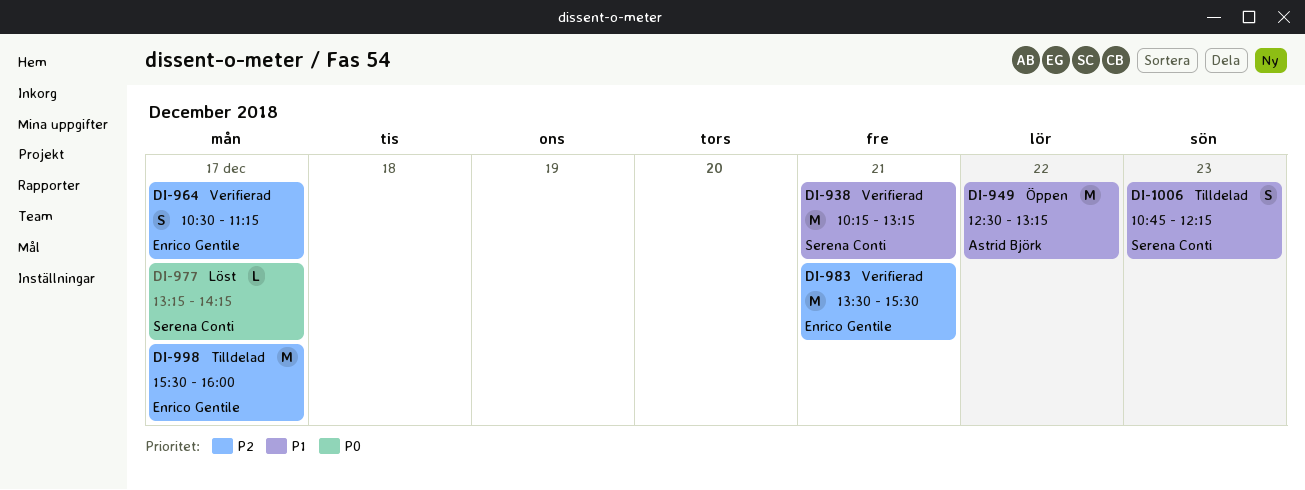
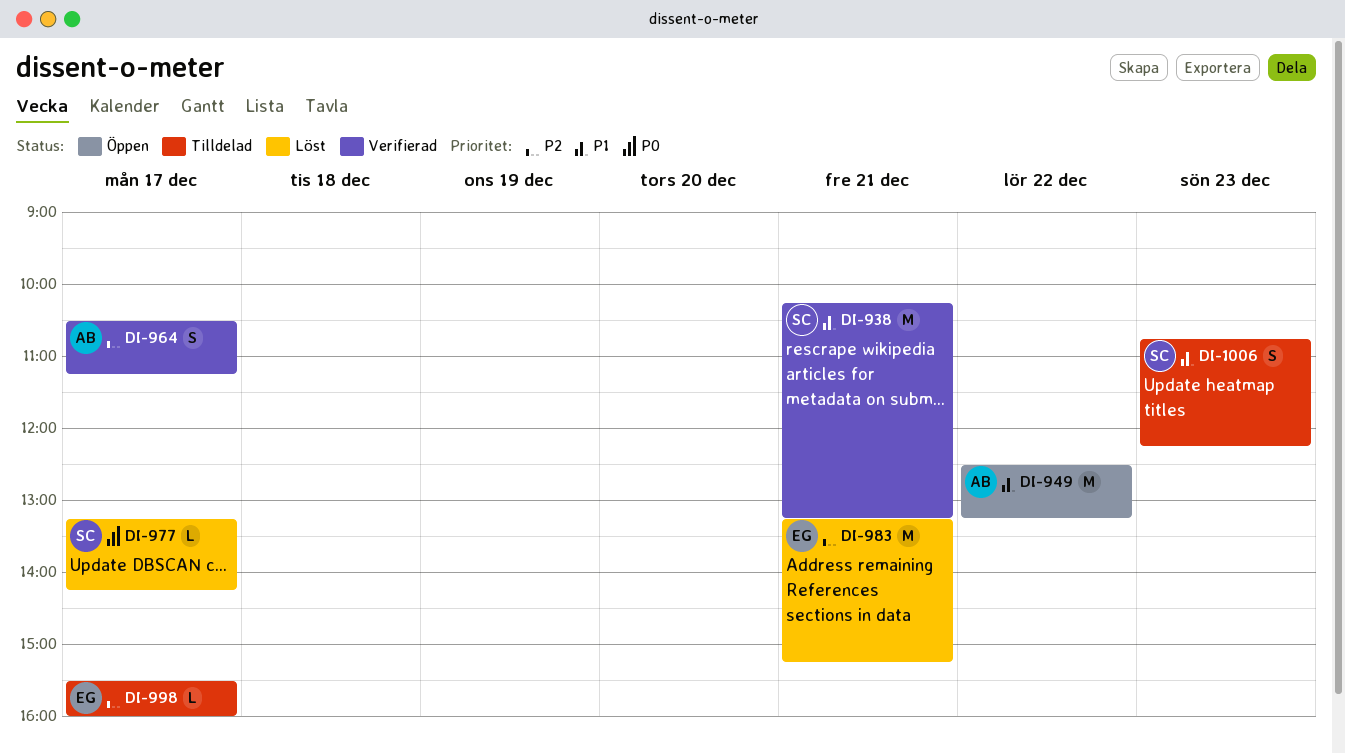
DI-964, owner: Enrico Gentile -> Astrid Björk
DI-983, status: Verifierad -> Löst
DI-983, begins: 13:30 -> 13:15
DI-983, ends: 15:30 -> 15:15
DI-998, estimate: M -> L

